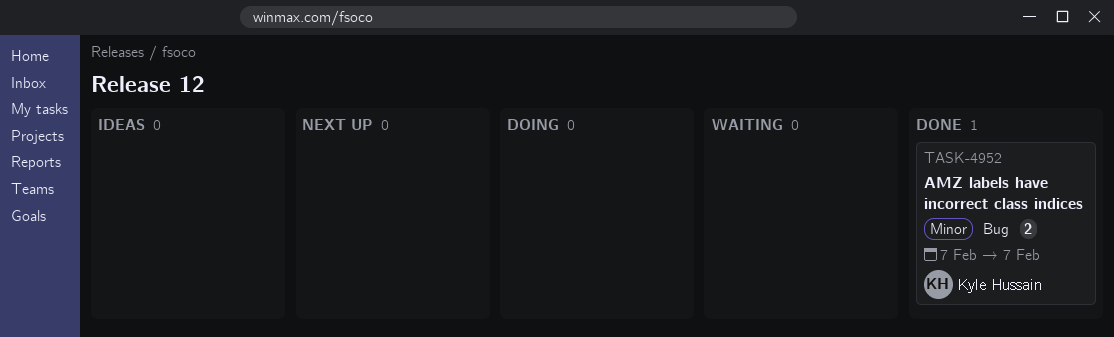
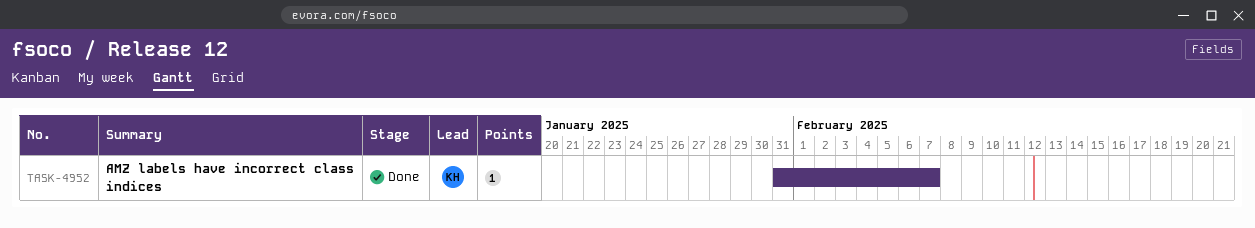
TASK-4952, estimate: 2 -> 1
TASK-4952, start: Feb 7 -> Jan 31

